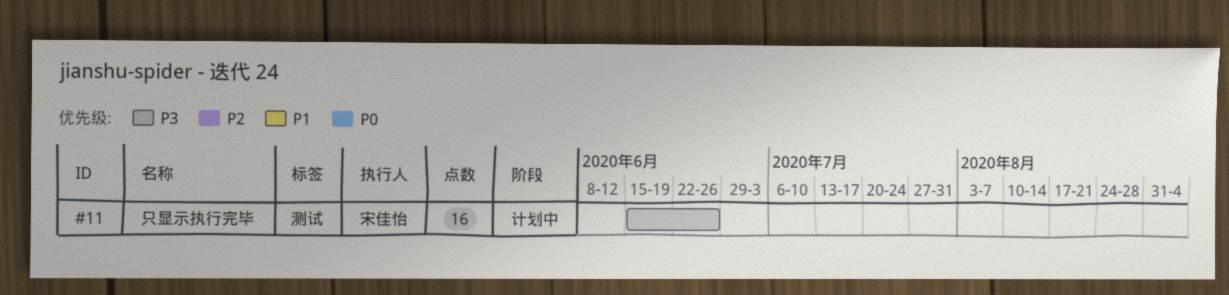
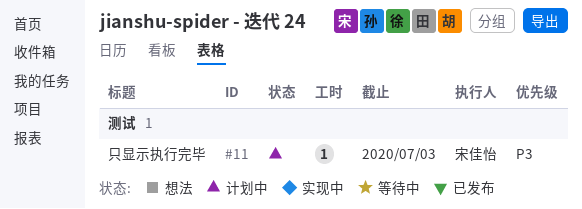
#11, estimate: 16 -> 1
#11, due: Jun 26 -> Jul 3

